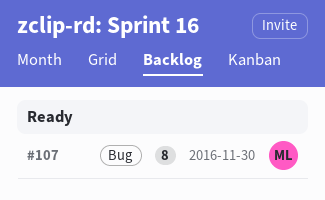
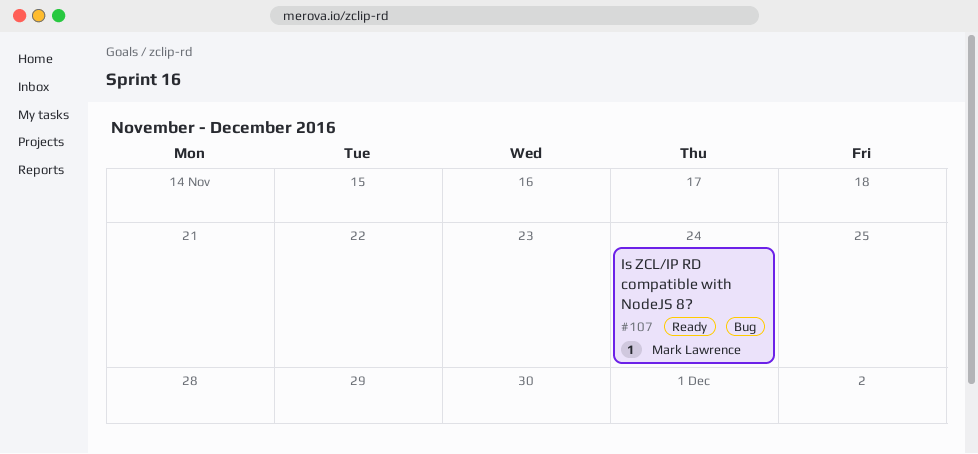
#107, estimate: 8 -> 1
#107, due: Nov 30 -> Nov 24

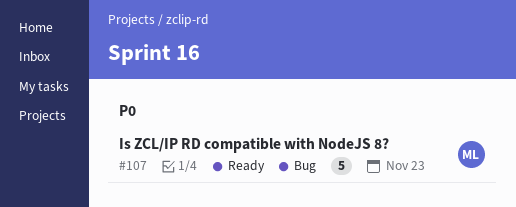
#107, estimate: 1 -> 5
#107, due: Nov 24 -> Nov 23

